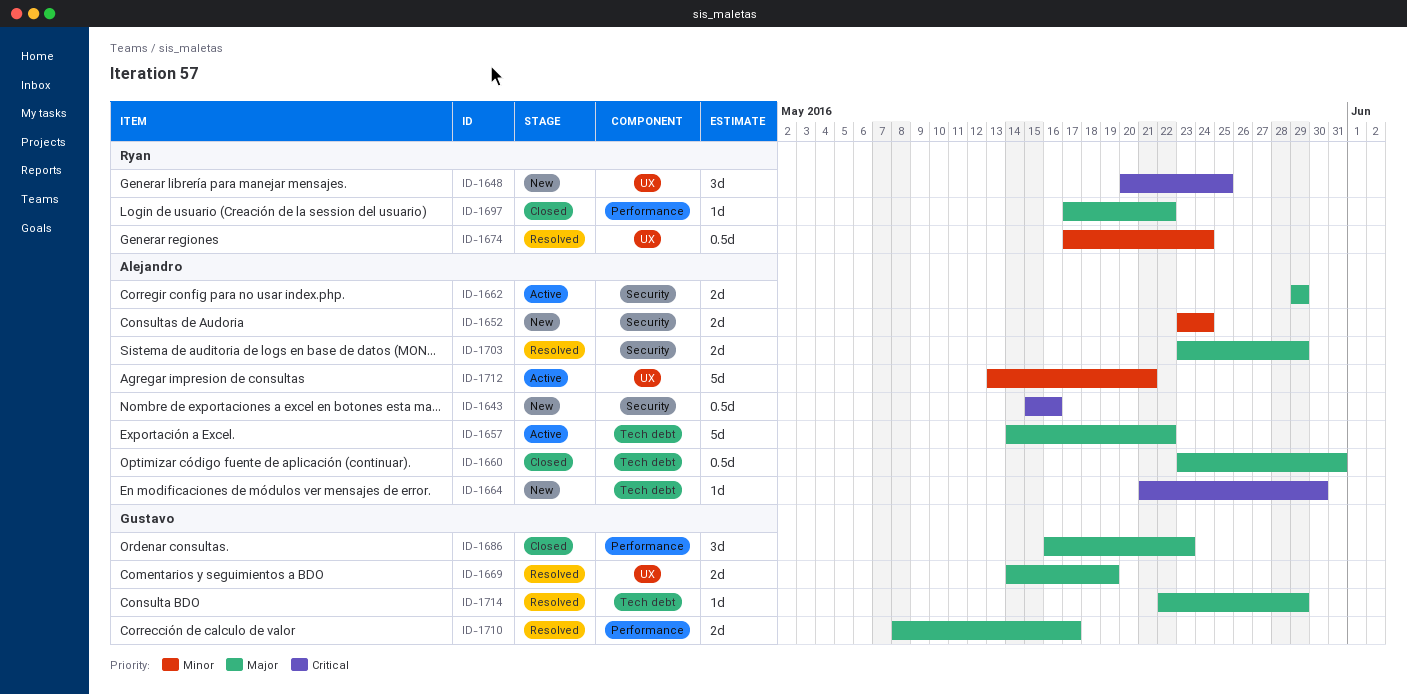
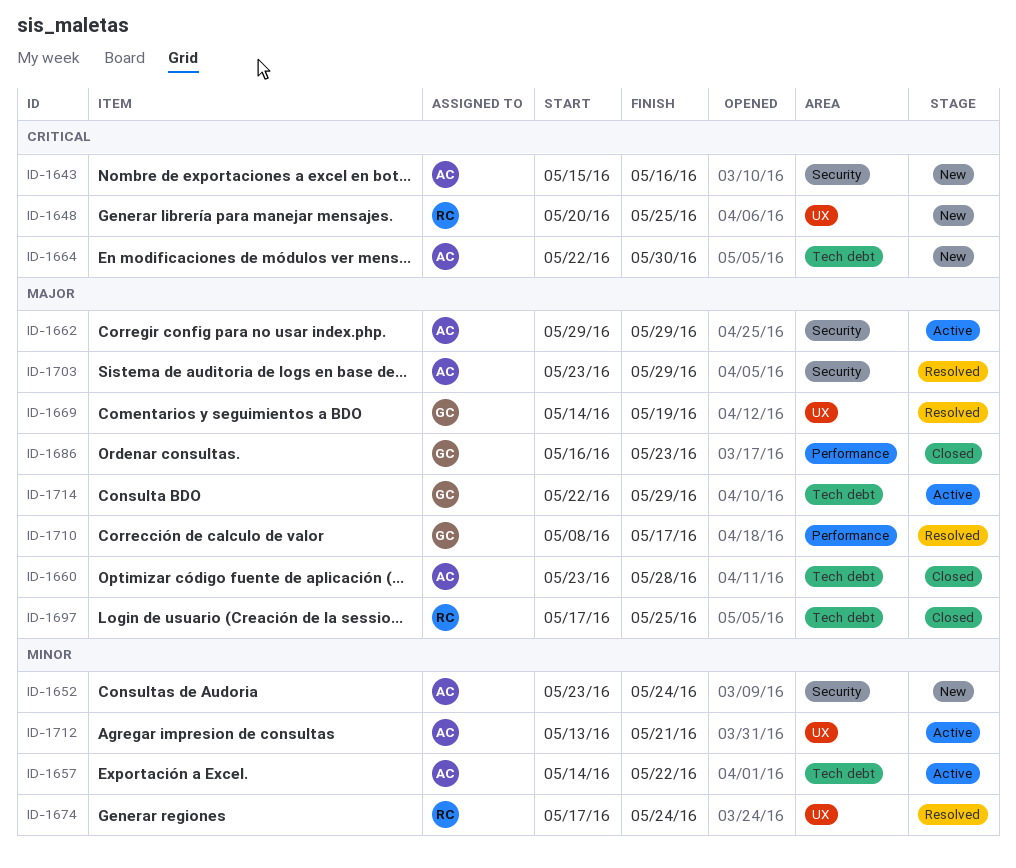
ID-1657, priority: Major -> Minor
ID-1660, due: May 31 -> May 28
ID-1664, start: May 21 -> May 22
ID-1697, label: Performance -> Tech debt
ID-1697, due: May 22 -> May 25
ID-1714, status: Resolved -> Active

